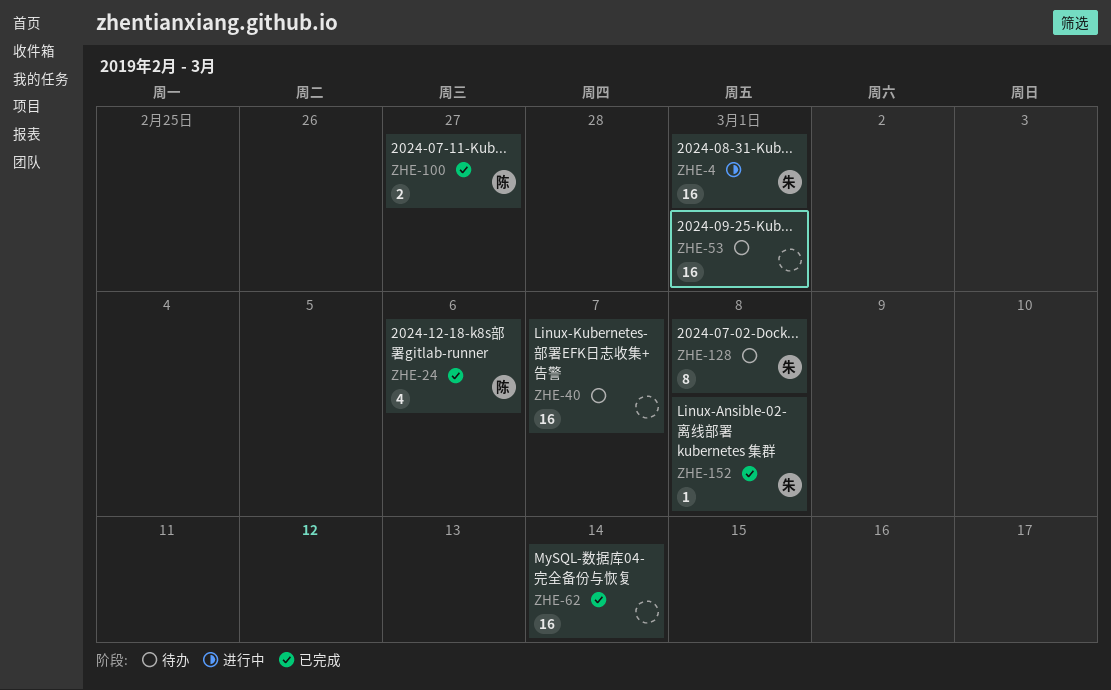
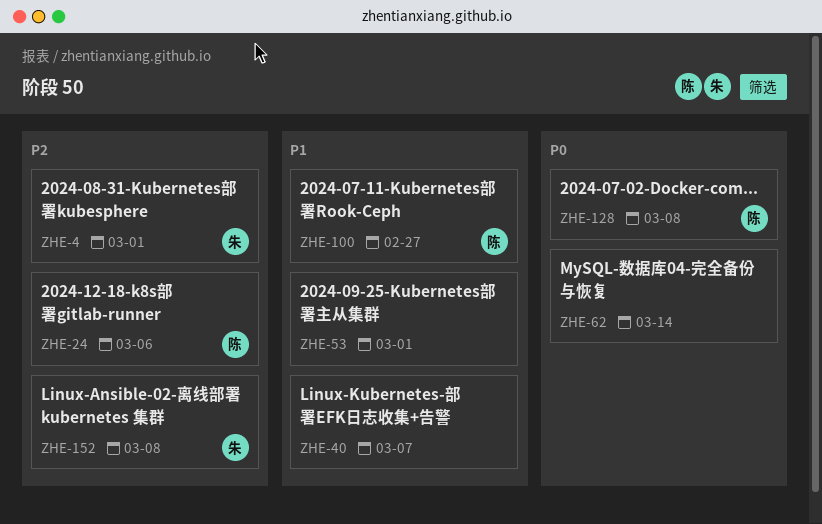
ZHE-128, owner: 朱 -> 陈

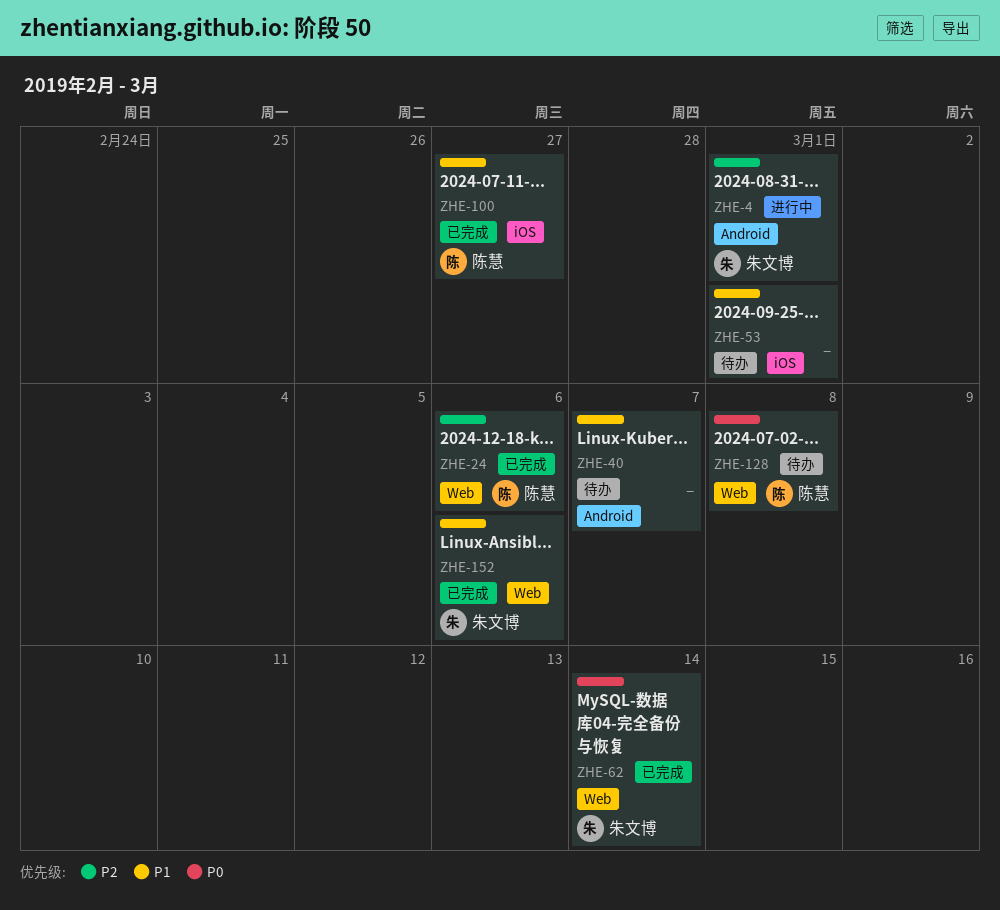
ZHE-62, owner: none -> 朱文博
ZHE-152, priority: P2 -> P1
ZHE-152, due: Mar 8 -> Mar 6

